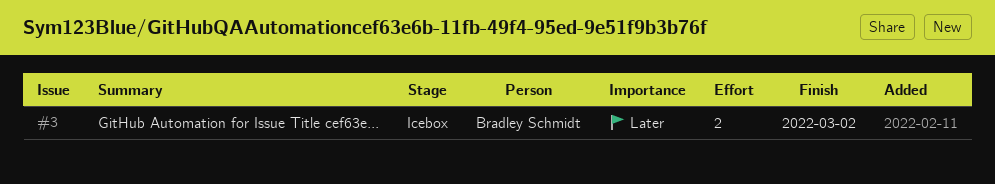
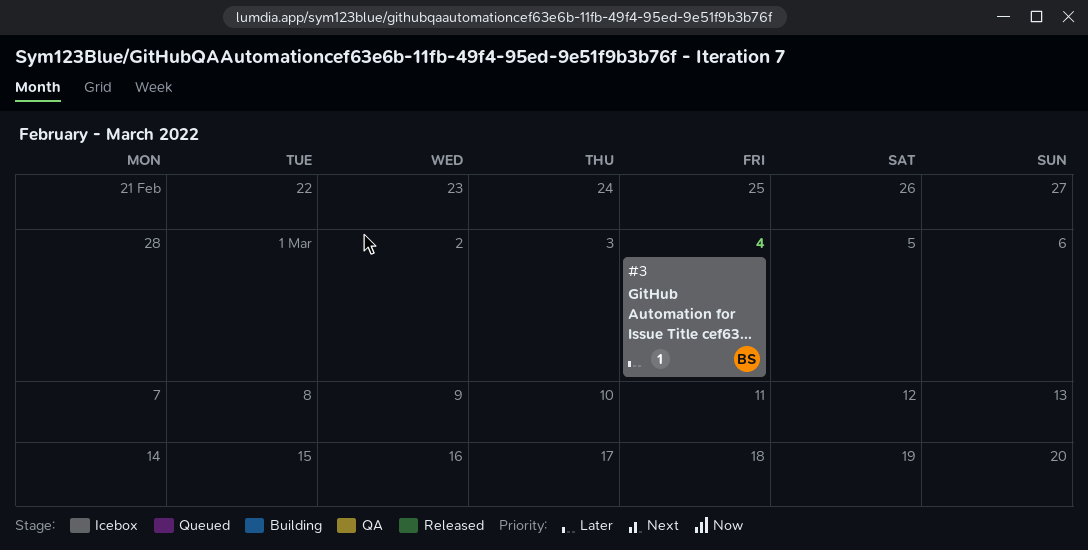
#3, estimate: 2 -> 1
#3, due: Mar 2 -> Mar 4

